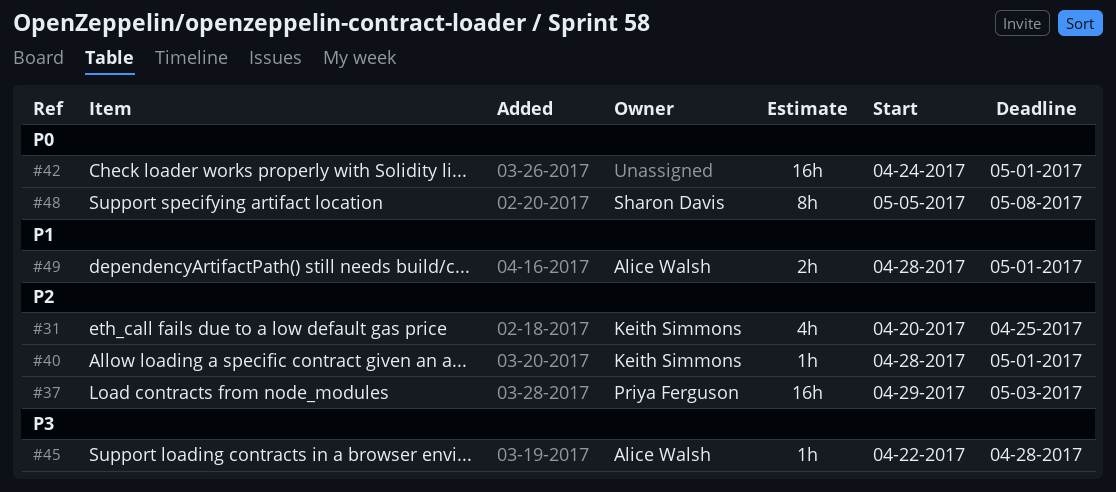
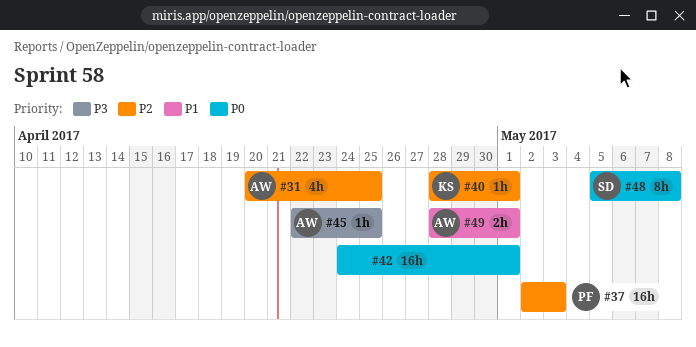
#31, owner: Keith Simmons -> Alice Walsh
#37, start: Apr 29 -> May 2
#45, due: Apr 28 -> Apr 25

